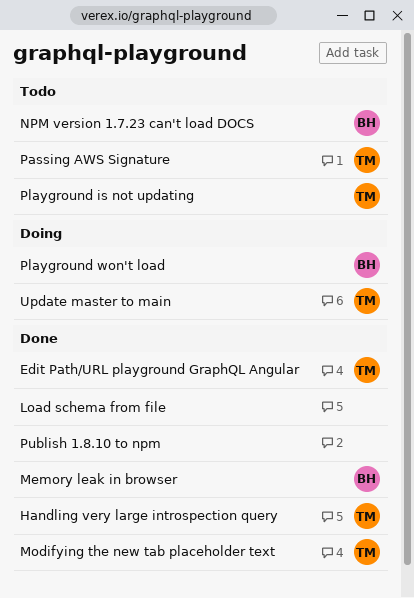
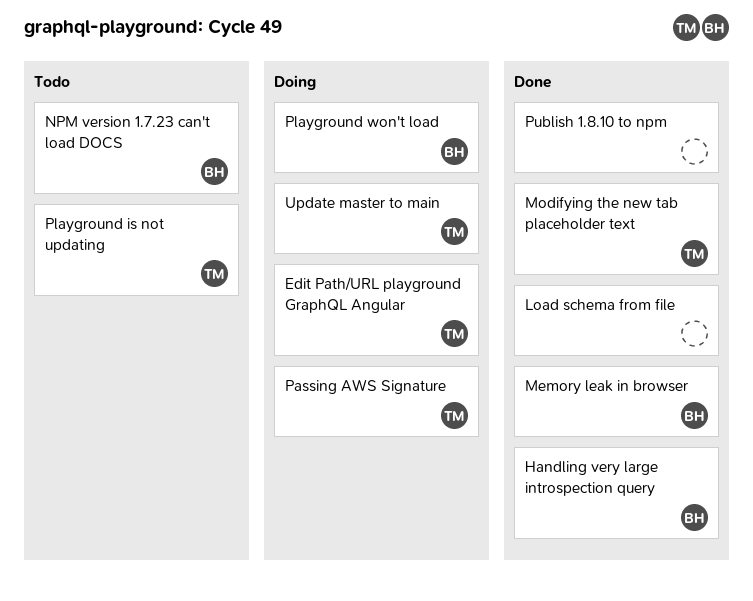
Edit Path/URL playground GraphQL Angular, status: Done -> Doing
Handling very large introspection query, owner: TM -> BH
Passing AWS Signature, status: Todo -> Doing

